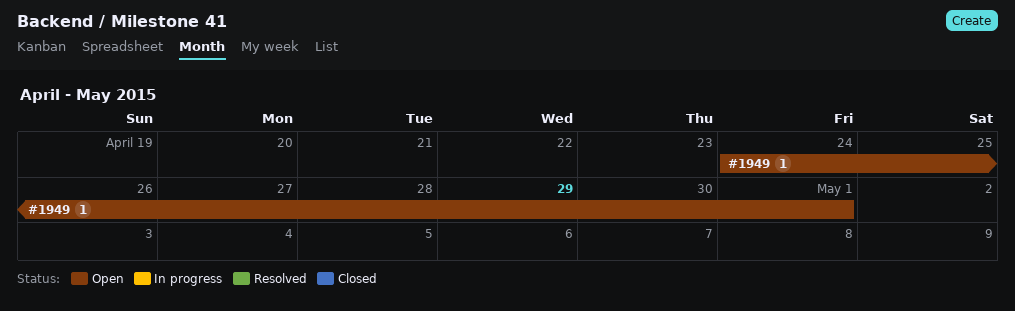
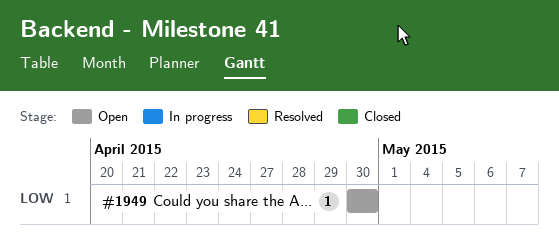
#1949, start: Apr 24 -> Apr 30
#1949, due: May 1 -> Apr 30

